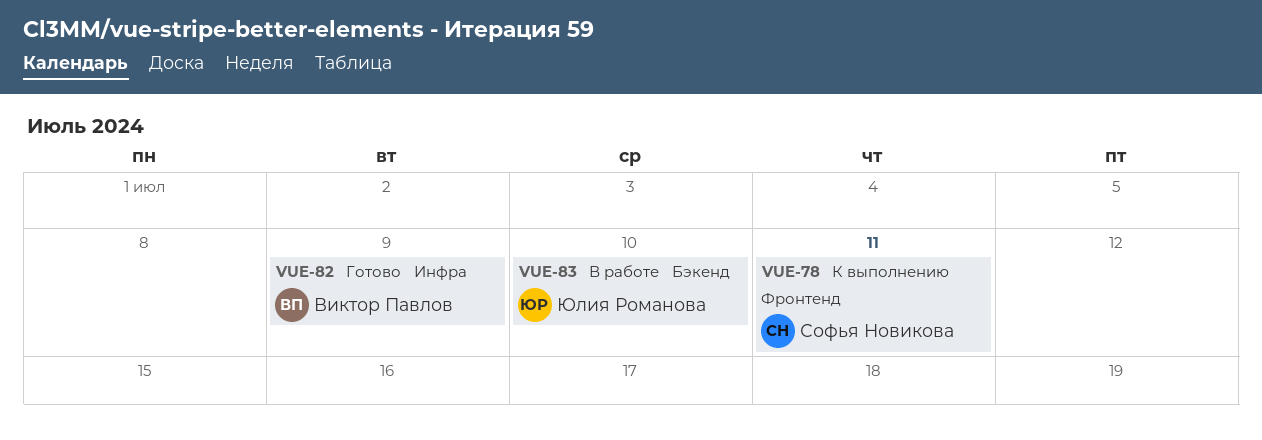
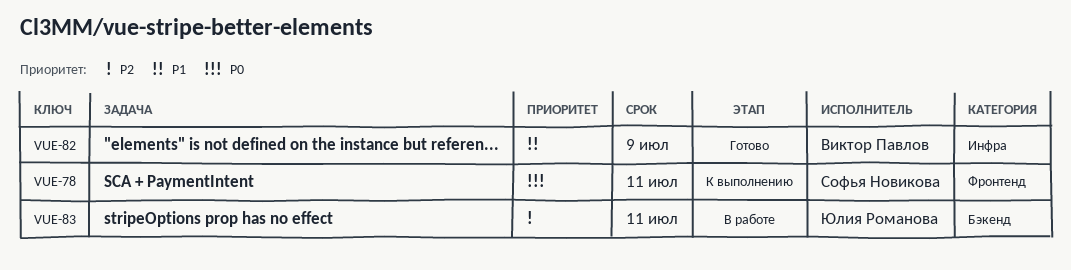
VUE-83, due: Jul 10 -> Jul 11

